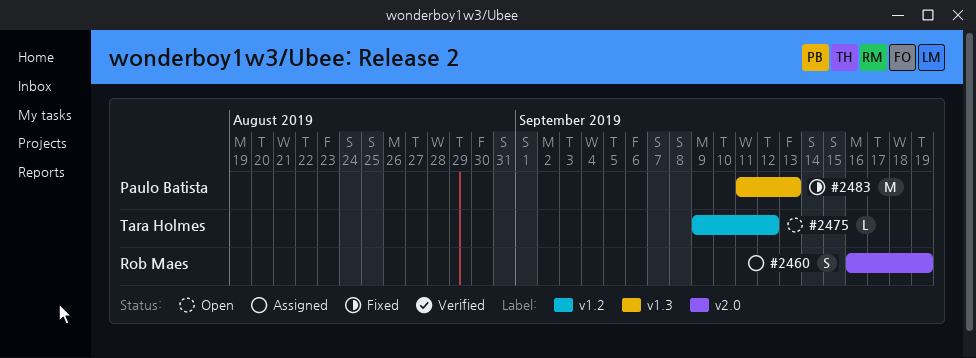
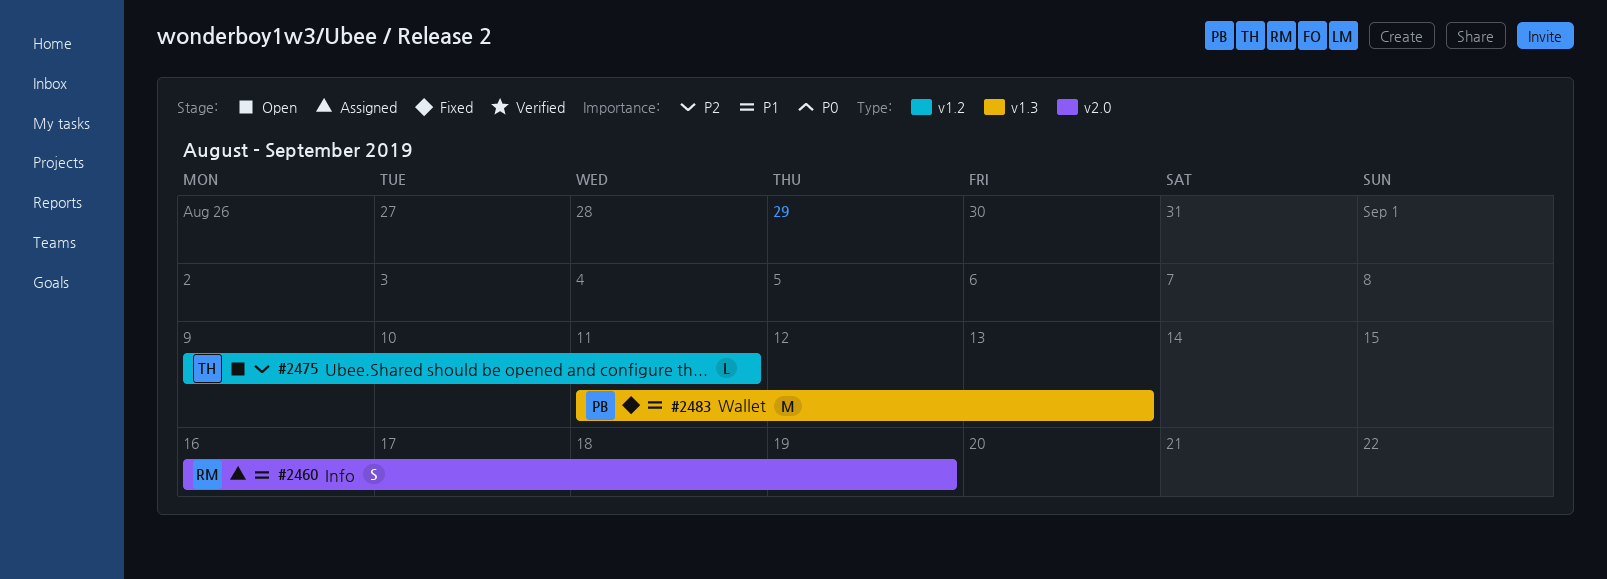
#2475, due: Sep 12 -> Sep 11

